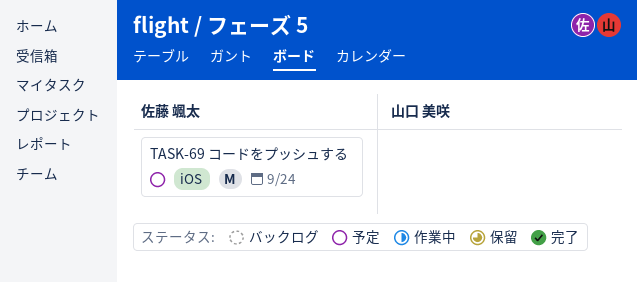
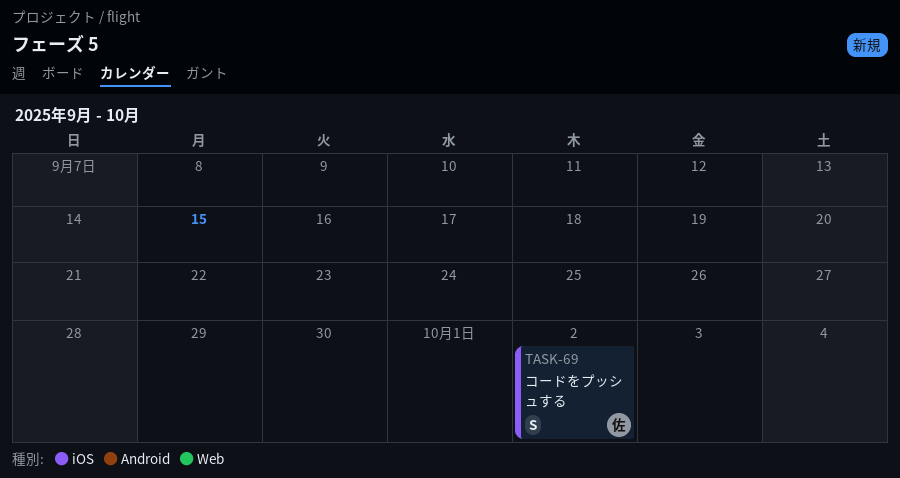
TASK-69, estimate: M -> S
TASK-69, due: Sep 24 -> Oct 2

